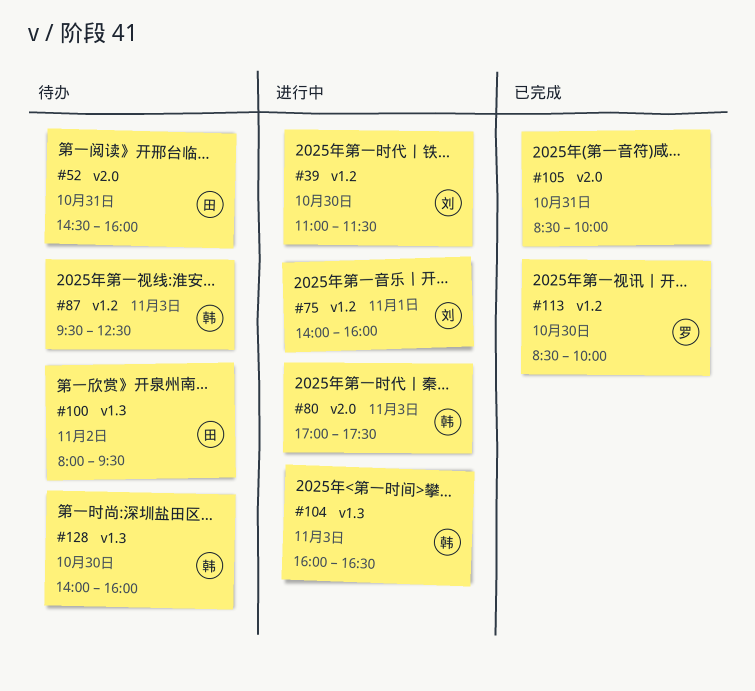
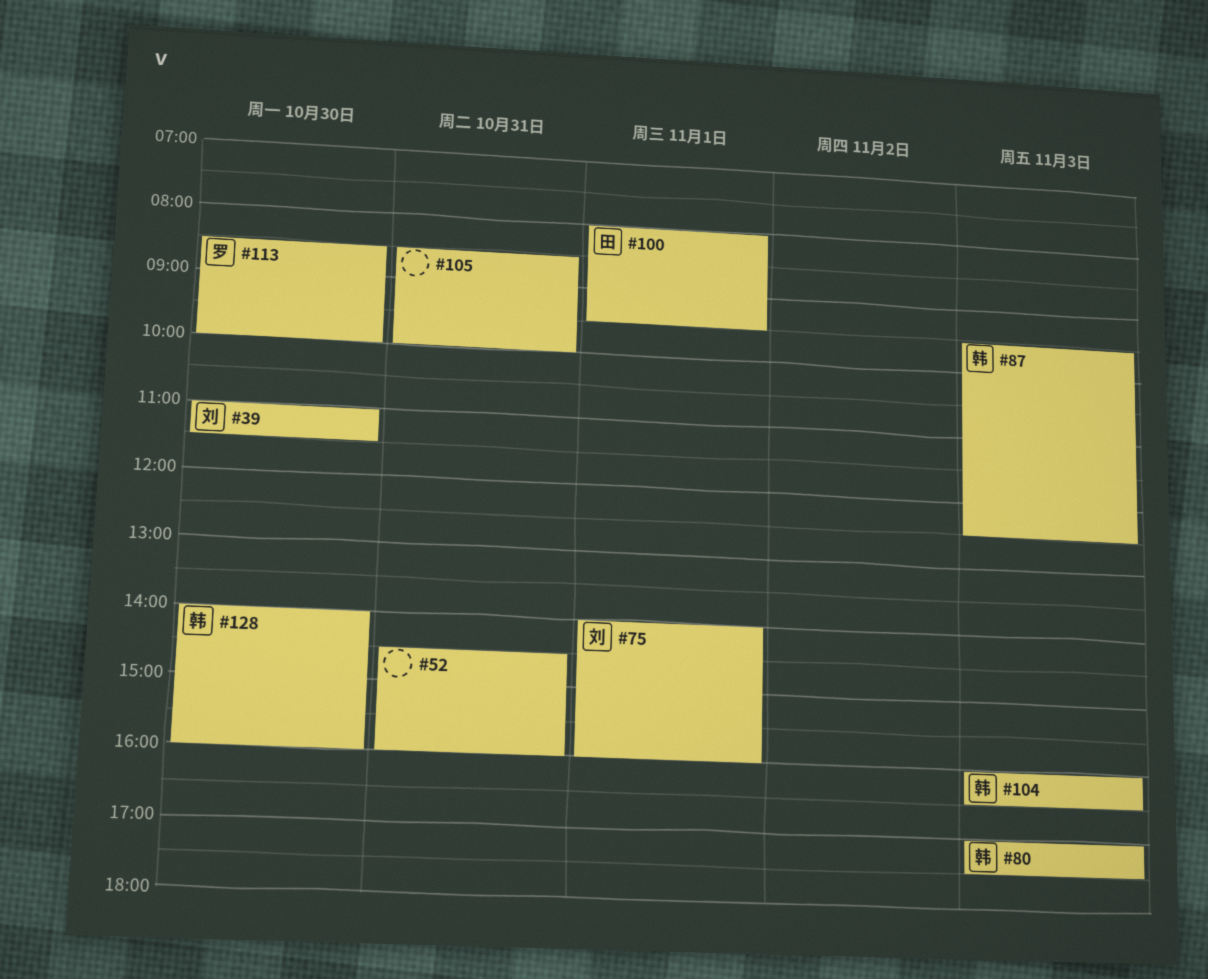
#52, owner: 田 -> none
#100, day: Nov 2 -> Nov 1

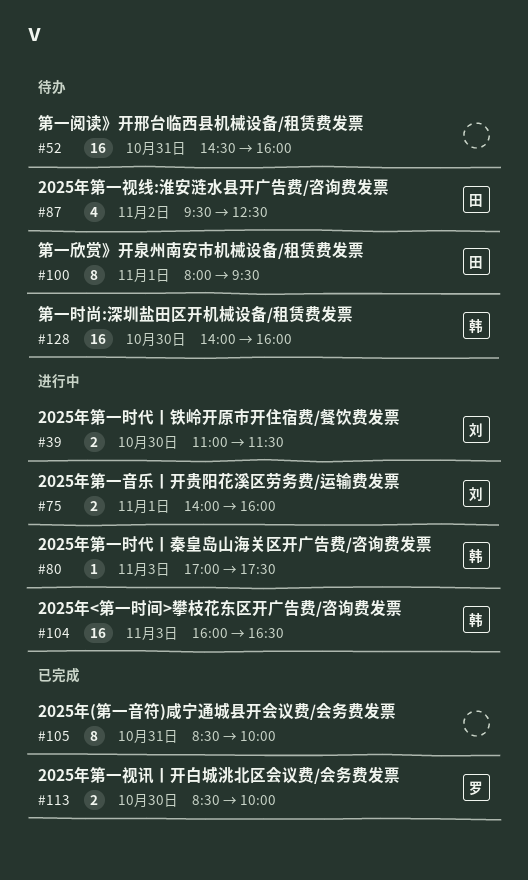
#87, owner: 韩 -> 田
#87, day: Nov 3 -> Nov 2

